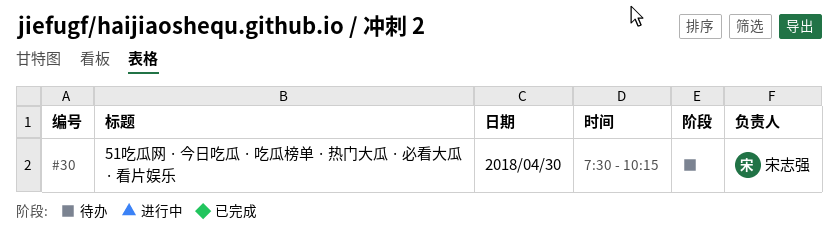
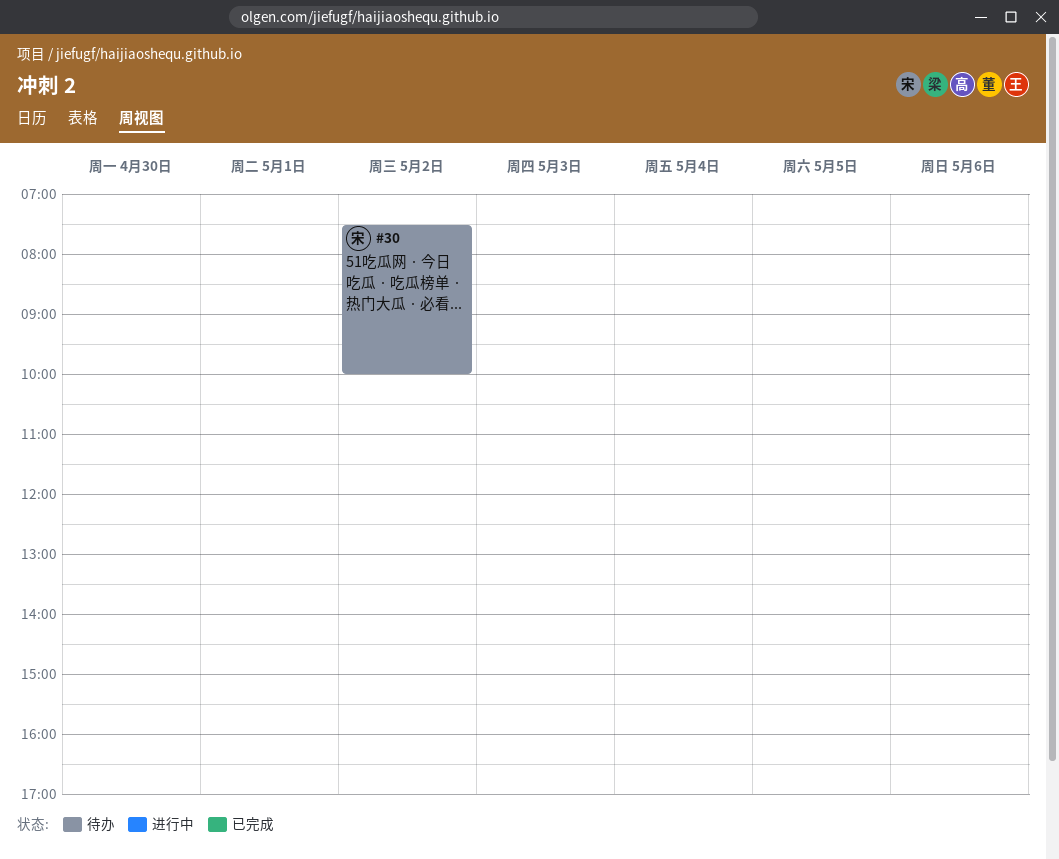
#30, day: Apr 30 -> May 2
#30, ends: 10:15 -> 10:00

